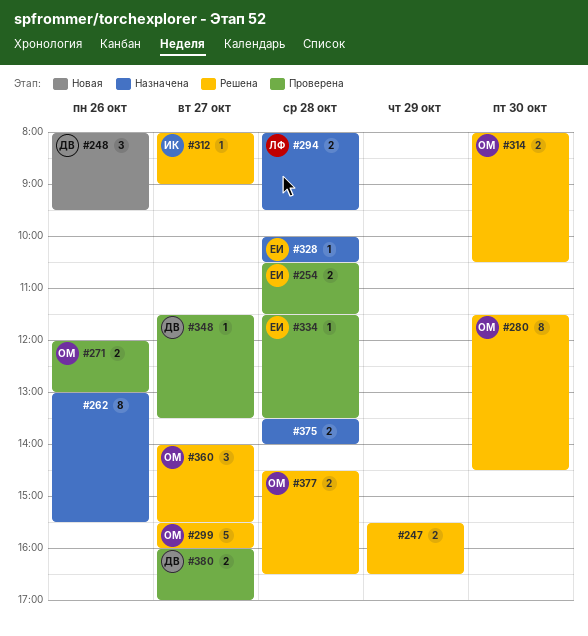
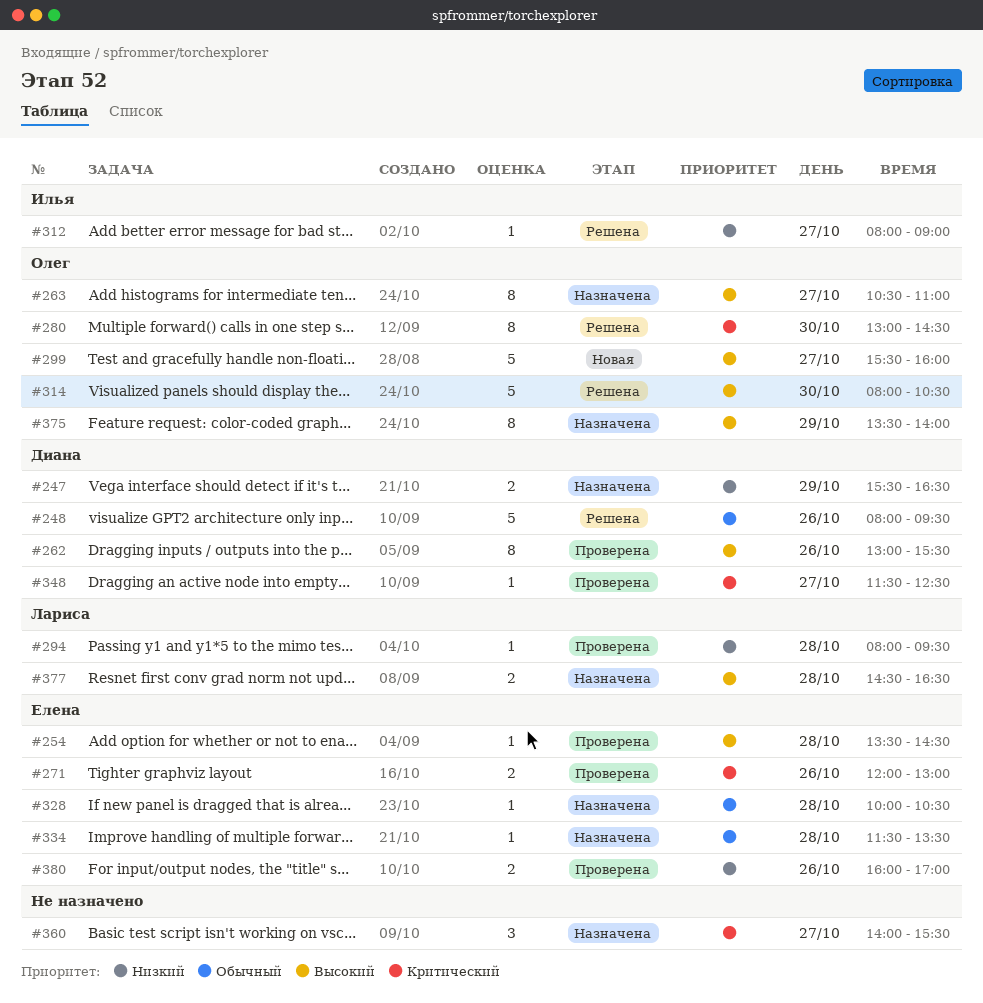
#247, status: Решена -> Назначена
#247, owner: none -> Диана
#248, status: Новая -> Решена
#248, estimate: 3 -> 5
#254, estimate: 2 -> 1
#254, begins: 10:30 -> 13:30
#254, ends: 11:30 -> 14:30
#262, status: Назначена -> Проверена
#262, owner: none -> Диана
#263: none -> present
#271, owner: Олег -> Елена
#280, begins: 11:30 -> 13:00
#294, status: Назначена -> Проверена
#294, estimate: 2 -> 1
#299, status: Решена -> Новая
#314, estimate: 2 -> 5
#334, status: Проверена -> Назначена
#348, ends: 13:30 -> 12:30
#360, status: Решена -> Назначена
#360, owner: Олег -> none
#375, owner: none -> Олег
#375, estimate: 2 -> 8
#375, day: Oct 28 -> Oct 29
#377, status: Решена -> Назначена
#377, owner: Олег -> Лариса
#380, owner: Диана -> Елена
#380, day: Oct 27 -> Oct 26

